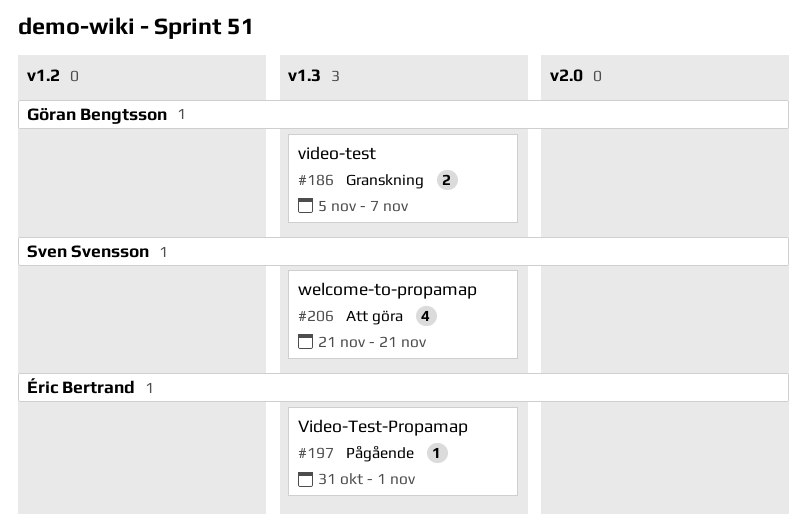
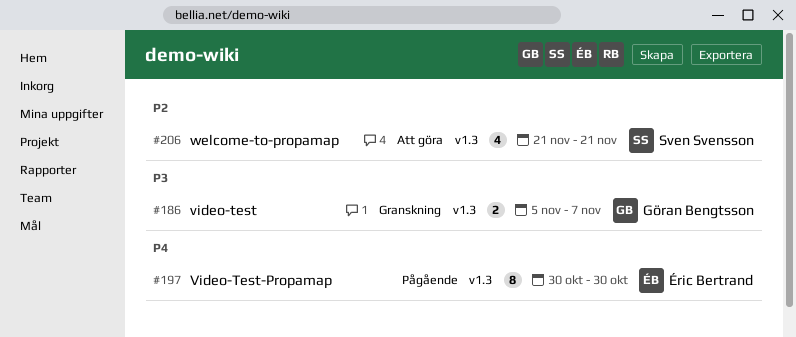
#197, estimate: 1 -> 8
#197, start: Oct 31 -> Oct 30
#197, due: Nov 1 -> Oct 30

